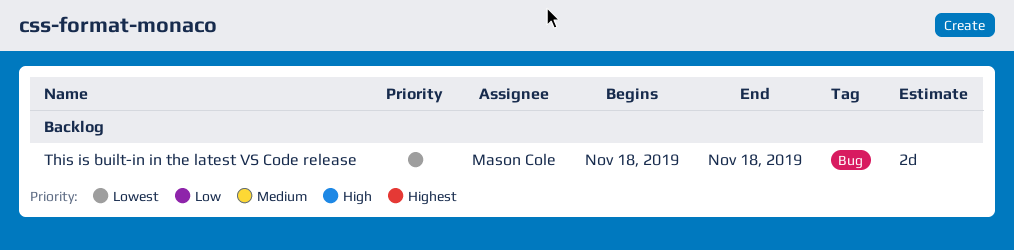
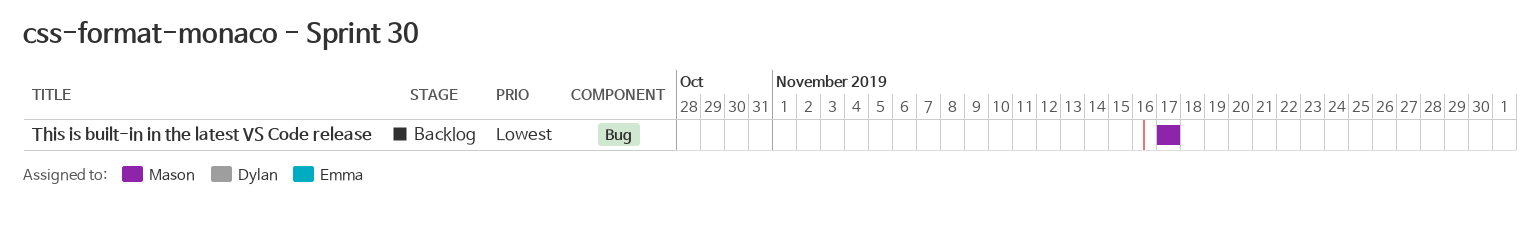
This is built-in in the latest VS Code release, start: Nov 18 -> Nov 17
This is built-in in the latest VS Code release, due: Nov 18 -> Nov 17

